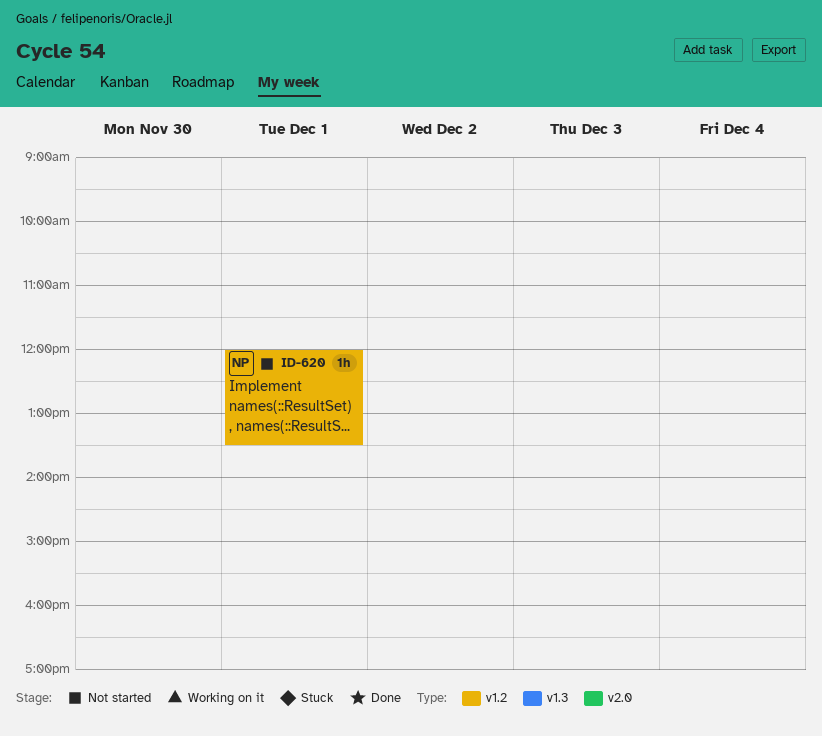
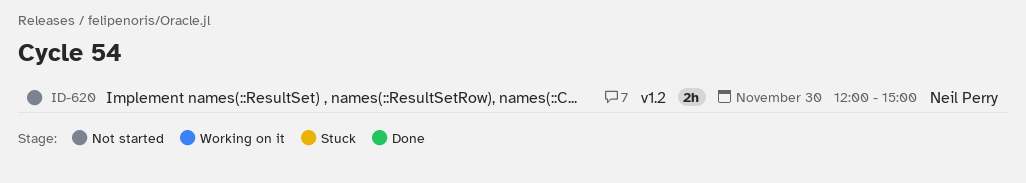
ID-620, estimate: 1h -> 2h
ID-620, day: Dec 1 -> Nov 30
ID-620, ends: 13:30 -> 15:00

